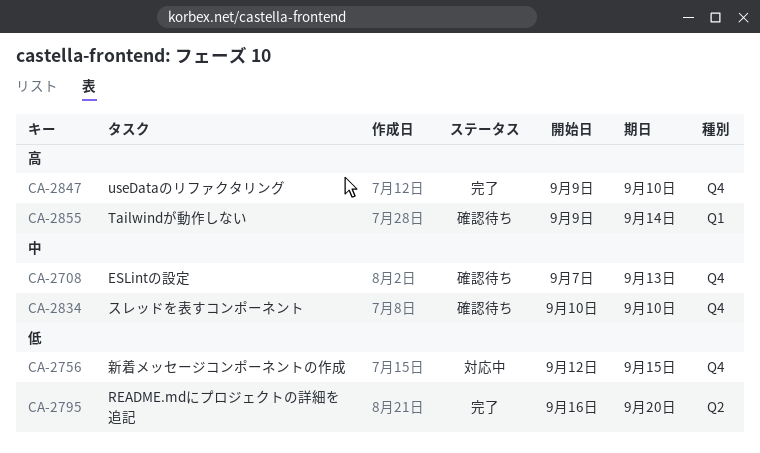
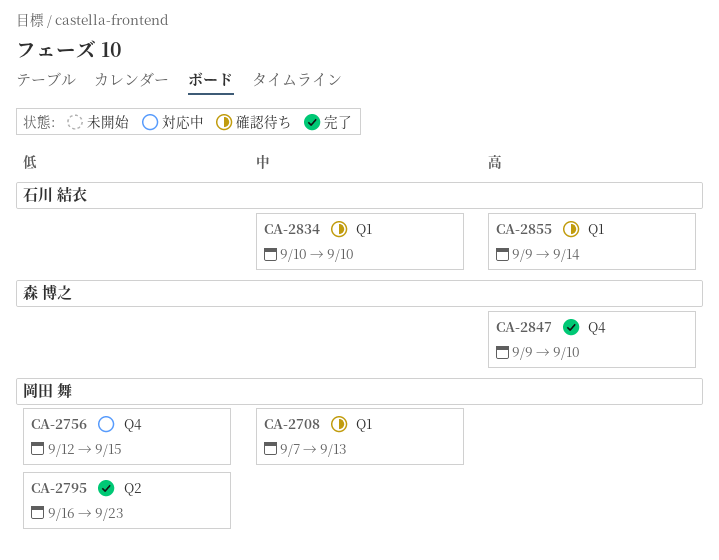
CA-2708, label: Q4 -> Q1
CA-2795, due: Sep 20 -> Sep 23
CA-2834, label: Q4 -> Q1

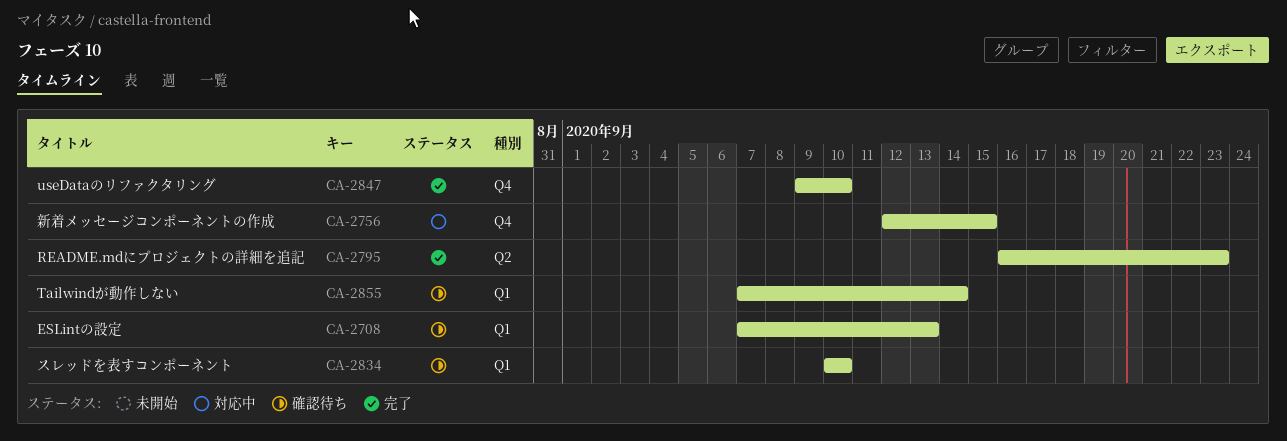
CA-2855, start: Sep 9 -> Sep 7

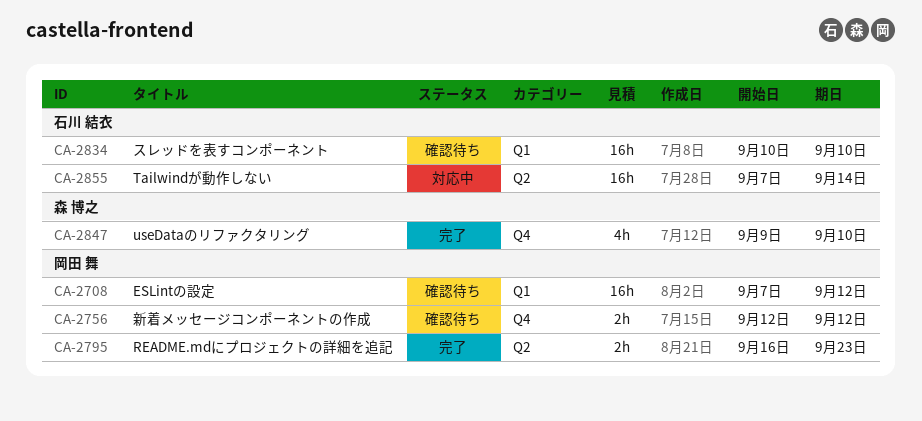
CA-2708, due: Sep 13 -> Sep 12
CA-2756, status: 対応中 -> 確認待ち
CA-2756, due: Sep 15 -> Sep 12
CA-2855, status: 確認待ち -> 対応中
CA-2855, label: Q1 -> Q2

